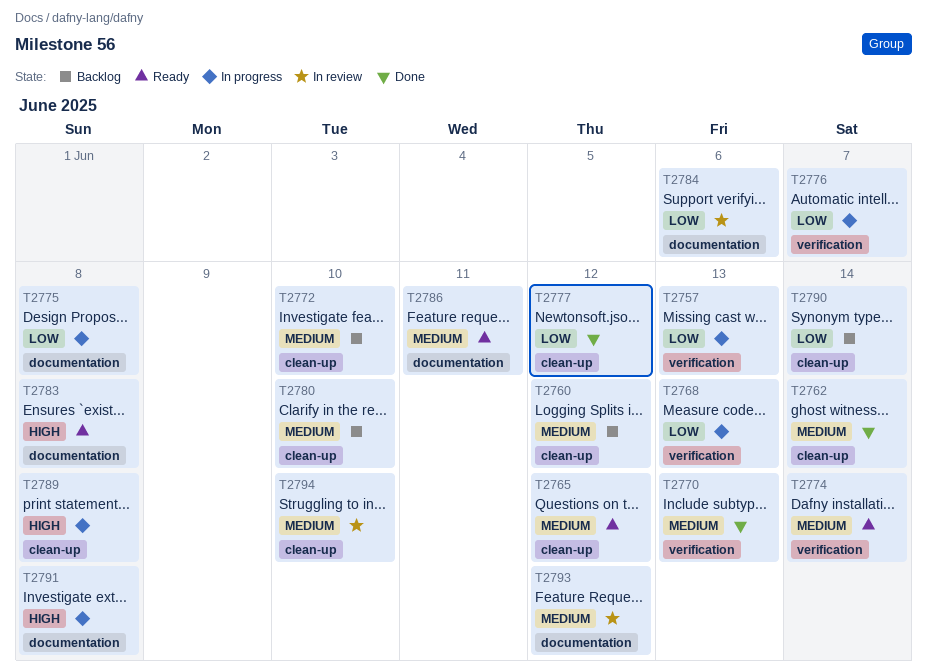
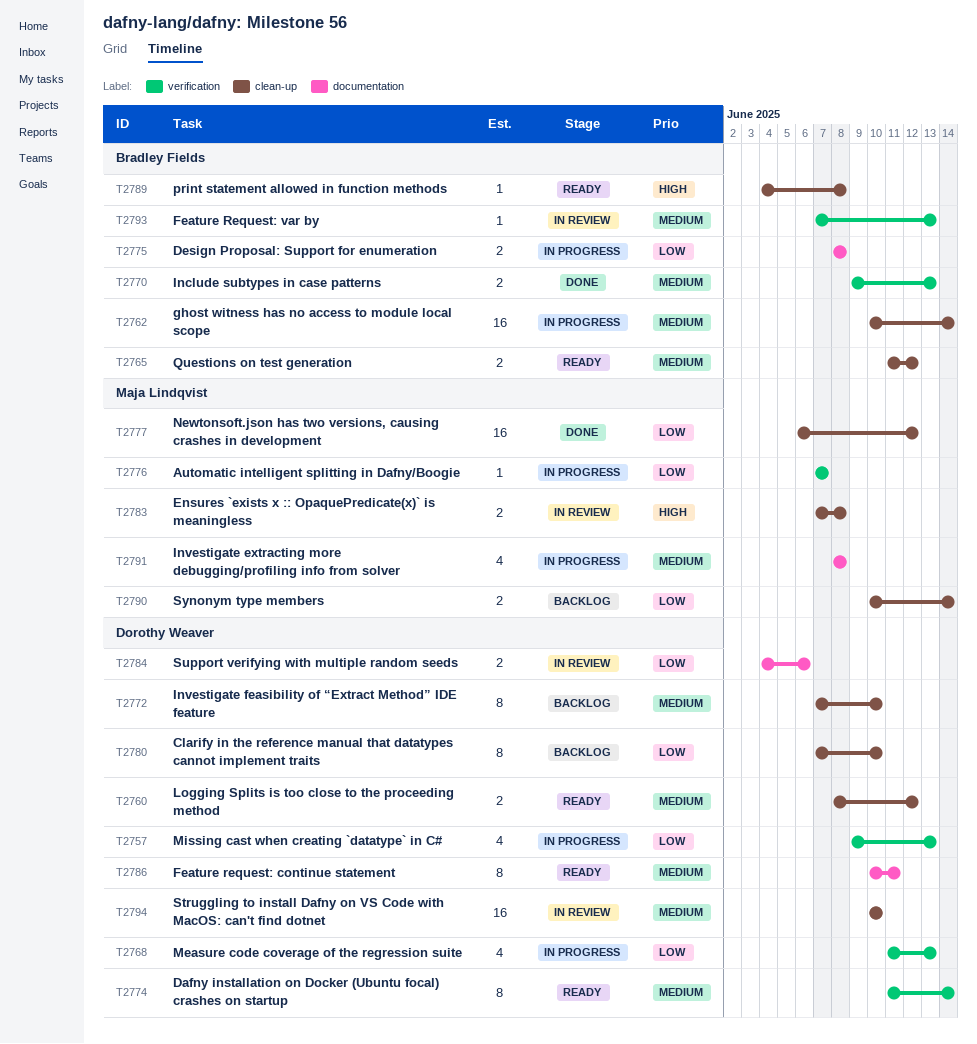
T2760, status: Backlog -> Ready
T2762, status: Done -> In progress
T2780, priority: Medium -> Low
T2783, status: Ready -> In review
T2783, label: documentation -> clean-up
T2789, status: In progress -> Ready
T2791, priority: High -> Medium
T2793, label: documentation -> verification
T2793, due: Jun 12 -> Jun 13

